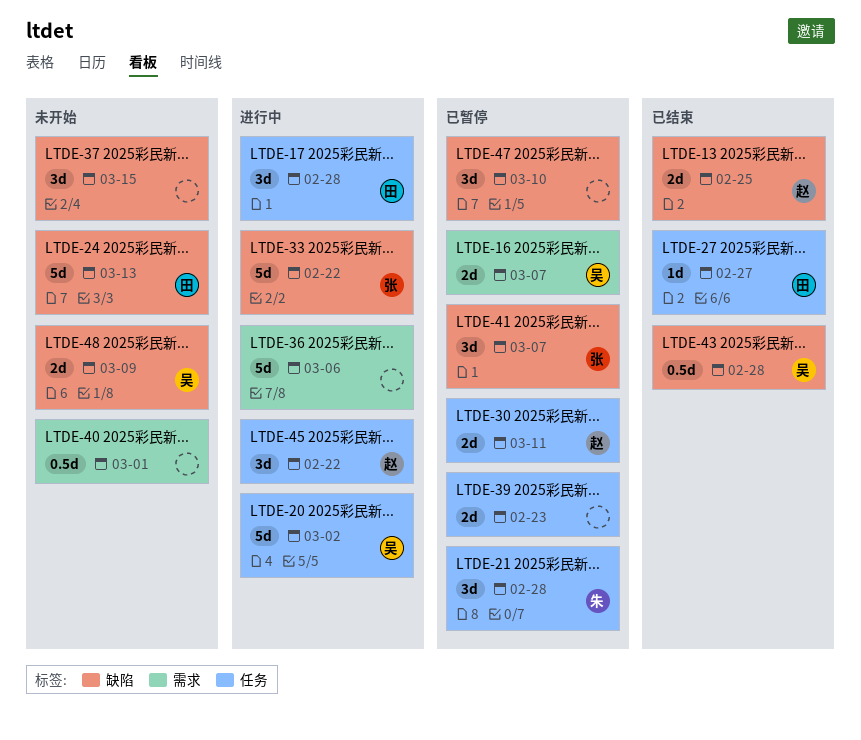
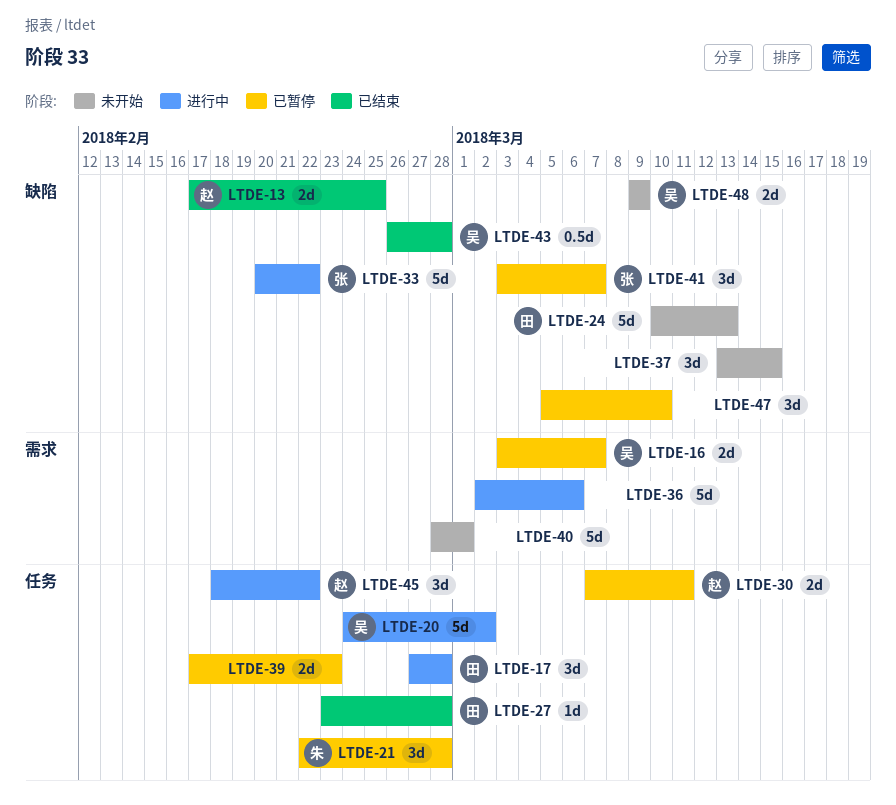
LTDE-27, due: Feb 27 -> Feb 28
LTDE-40, estimate: 0.5d -> 5d

